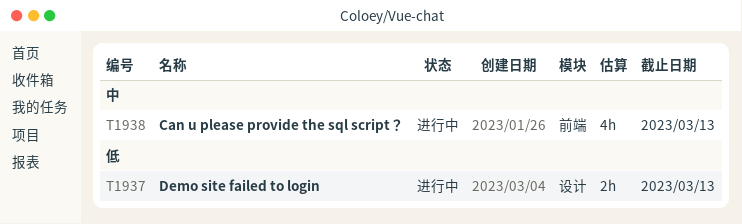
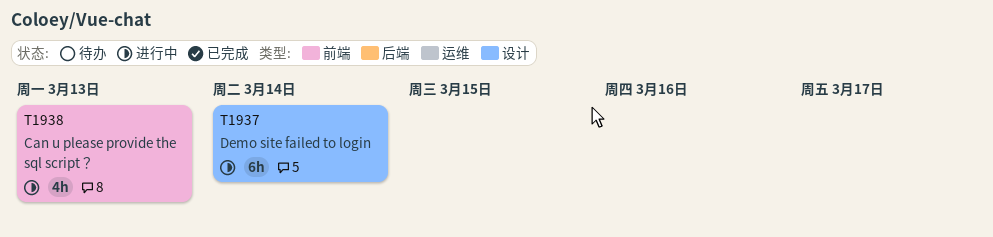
T1937, estimate: 2h -> 6h
T1937, due: Mar 13 -> Mar 14

